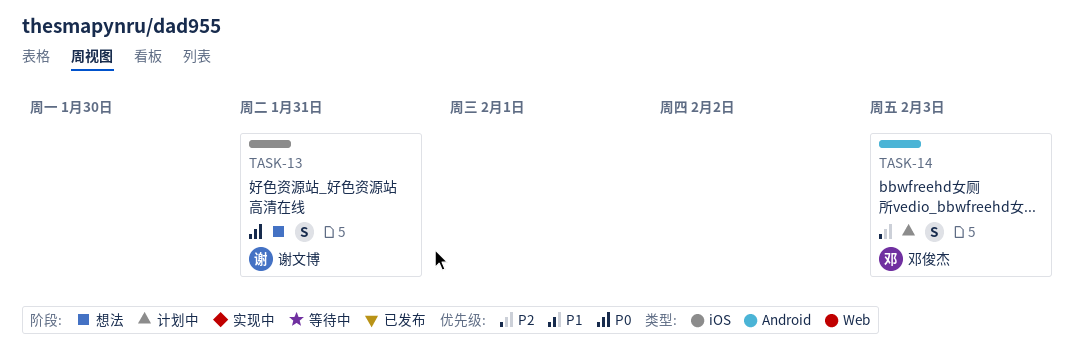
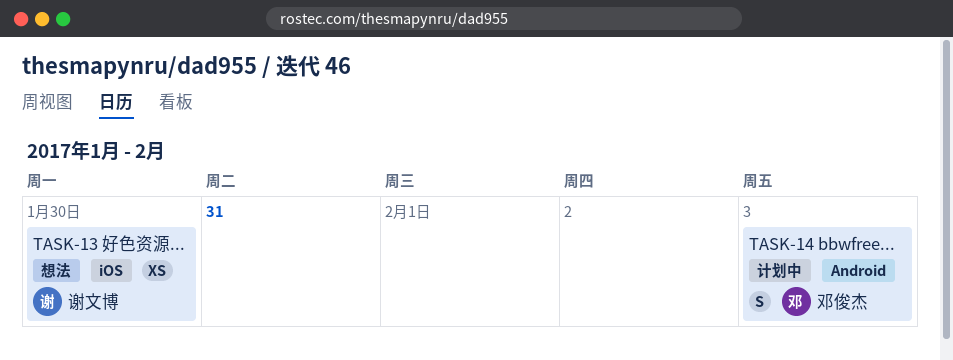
TASK-13, estimate: S -> XS
TASK-13, due: Jan 31 -> Jan 30

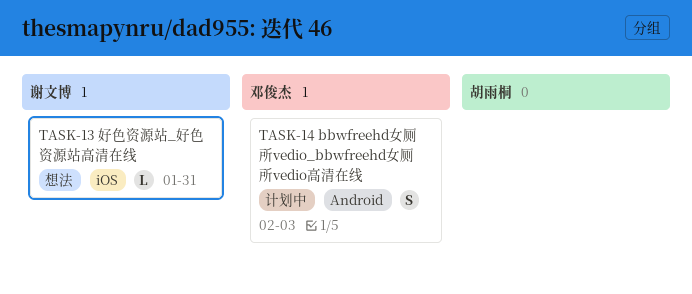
TASK-13, estimate: XS -> L
TASK-13, due: Jan 30 -> Jan 31

